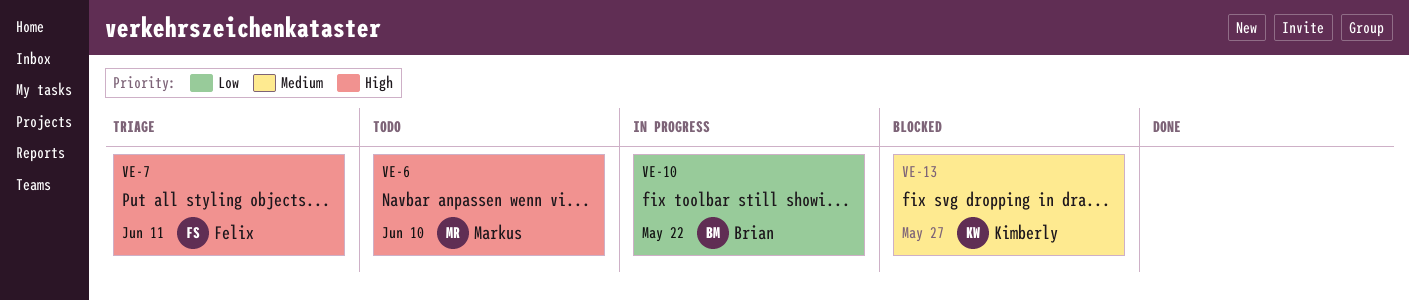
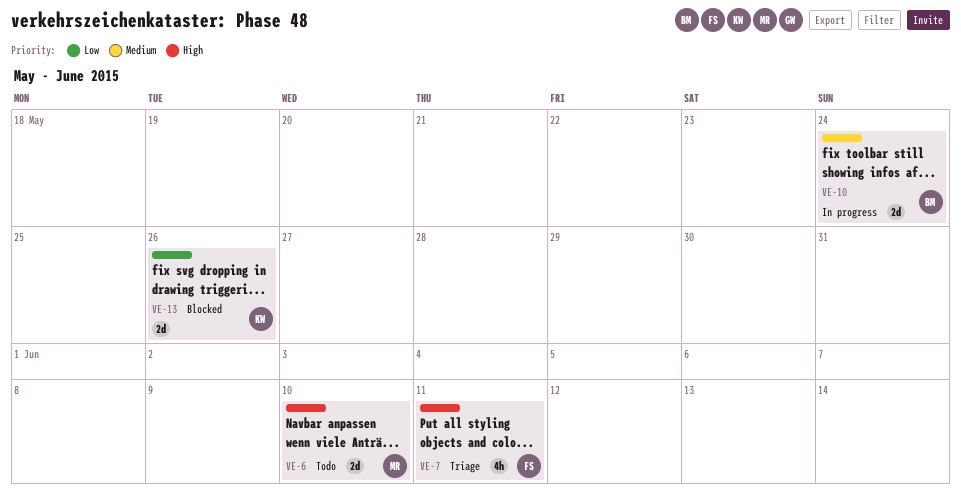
VE-10, priority: Low -> Medium
VE-10, due: May 22 -> May 24
VE-13, priority: Medium -> Low
VE-13, due: May 27 -> May 26

